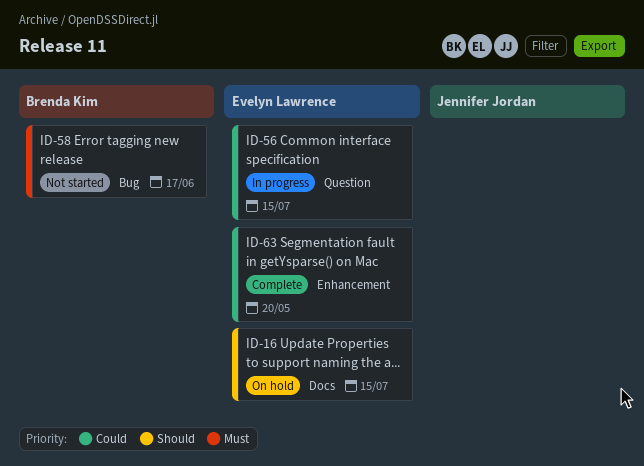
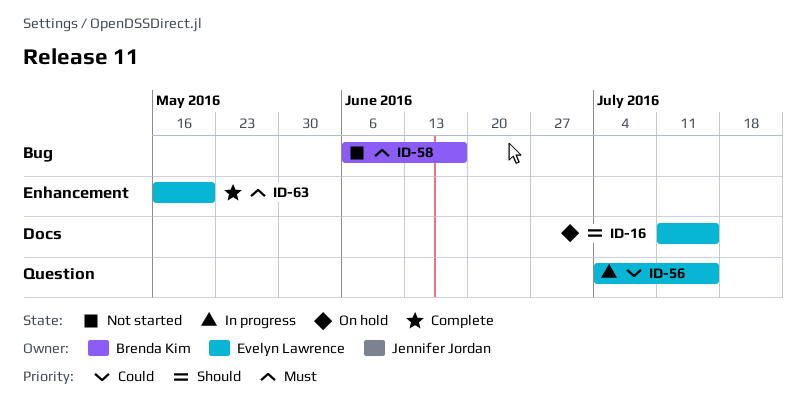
ID-63, priority: Could -> Must

